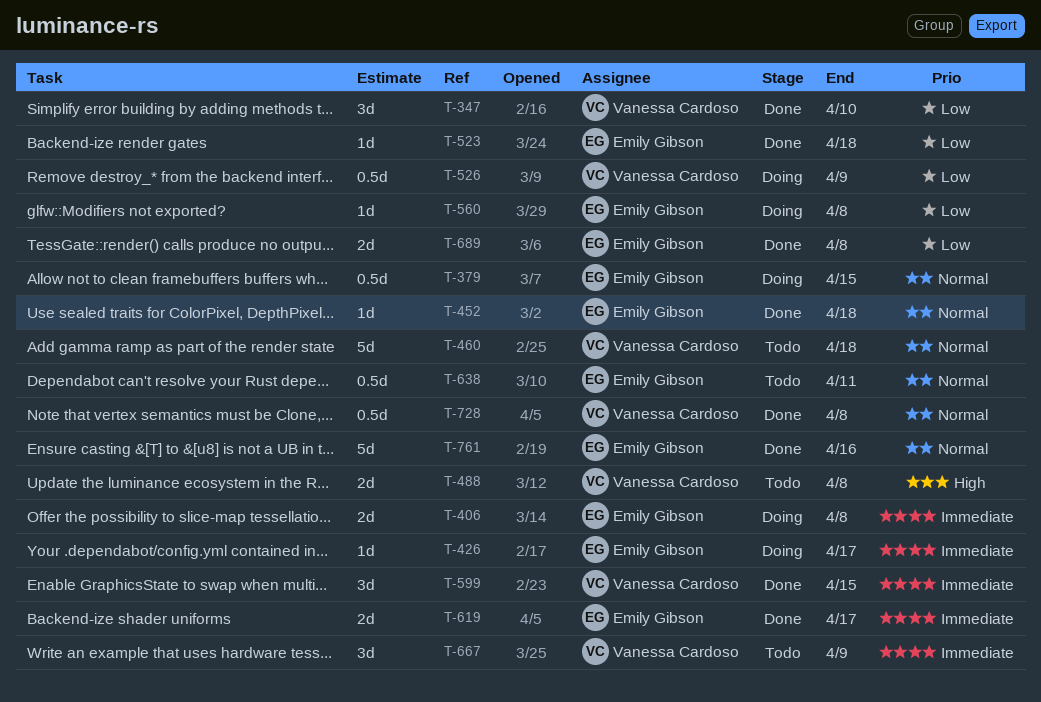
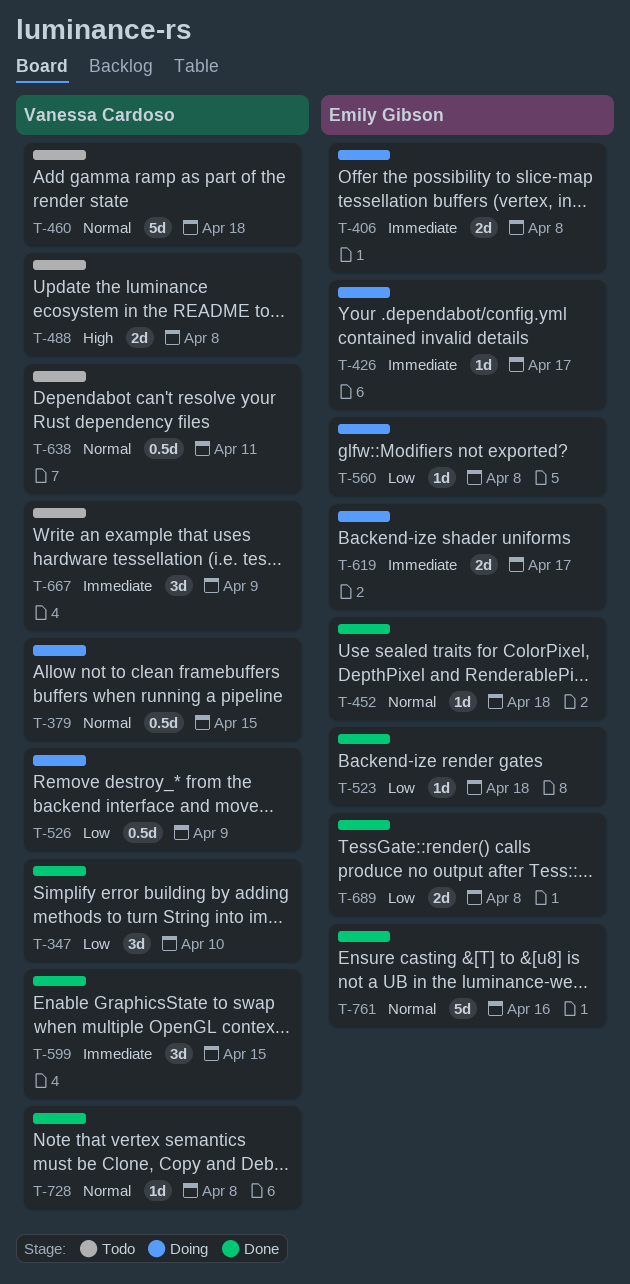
T-379, owner: Emily Gibson -> Vanessa Cardoso
T-619, status: Done -> Doing
T-638, owner: Emily Gibson -> Vanessa Cardoso
T-728, estimate: 0.5d -> 1d

